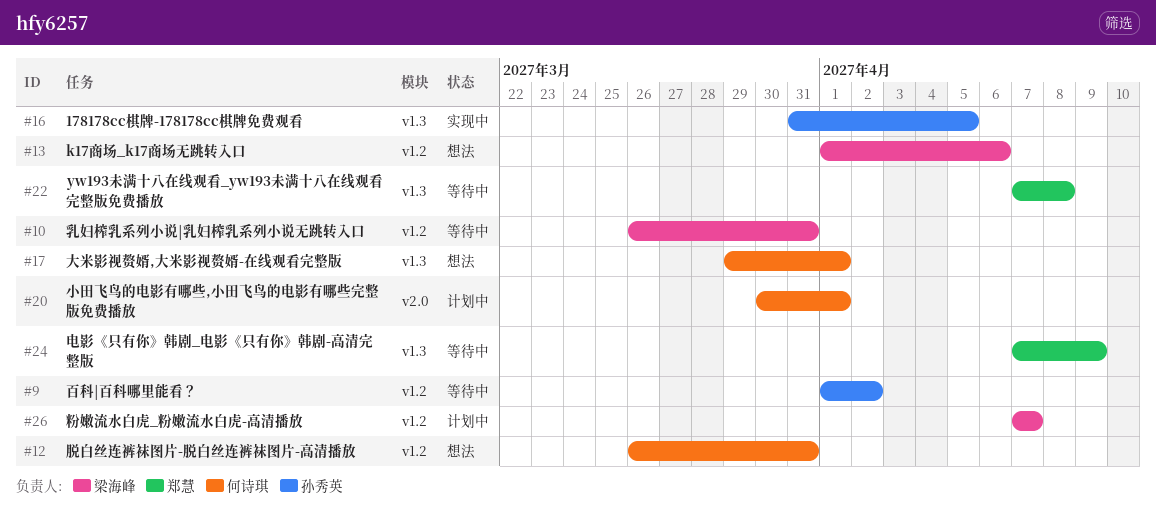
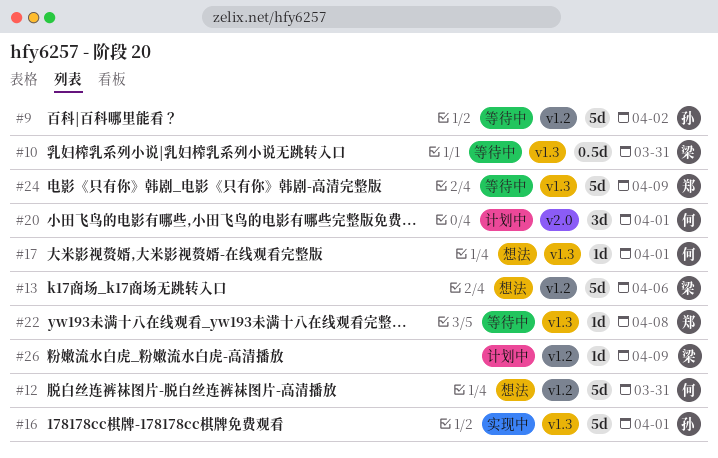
#10, label: v1.2 -> v1.3
#16, due: Apr 5 -> Apr 1
#26, due: Apr 7 -> Apr 9

